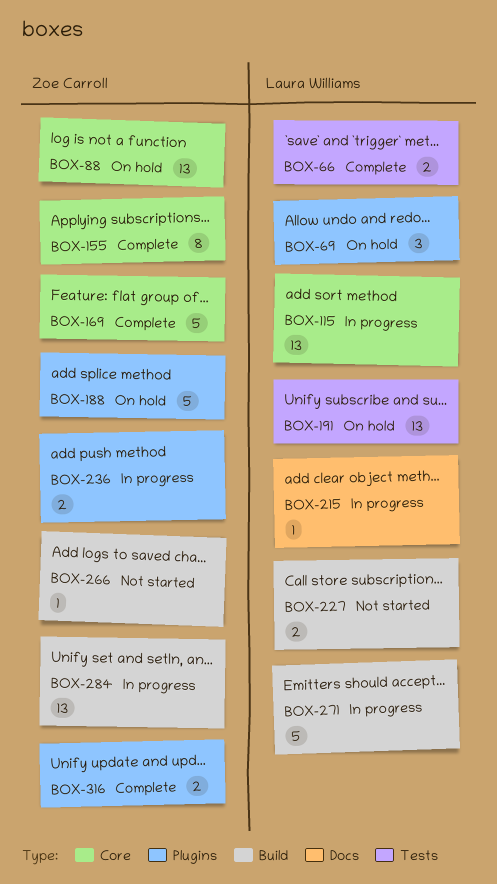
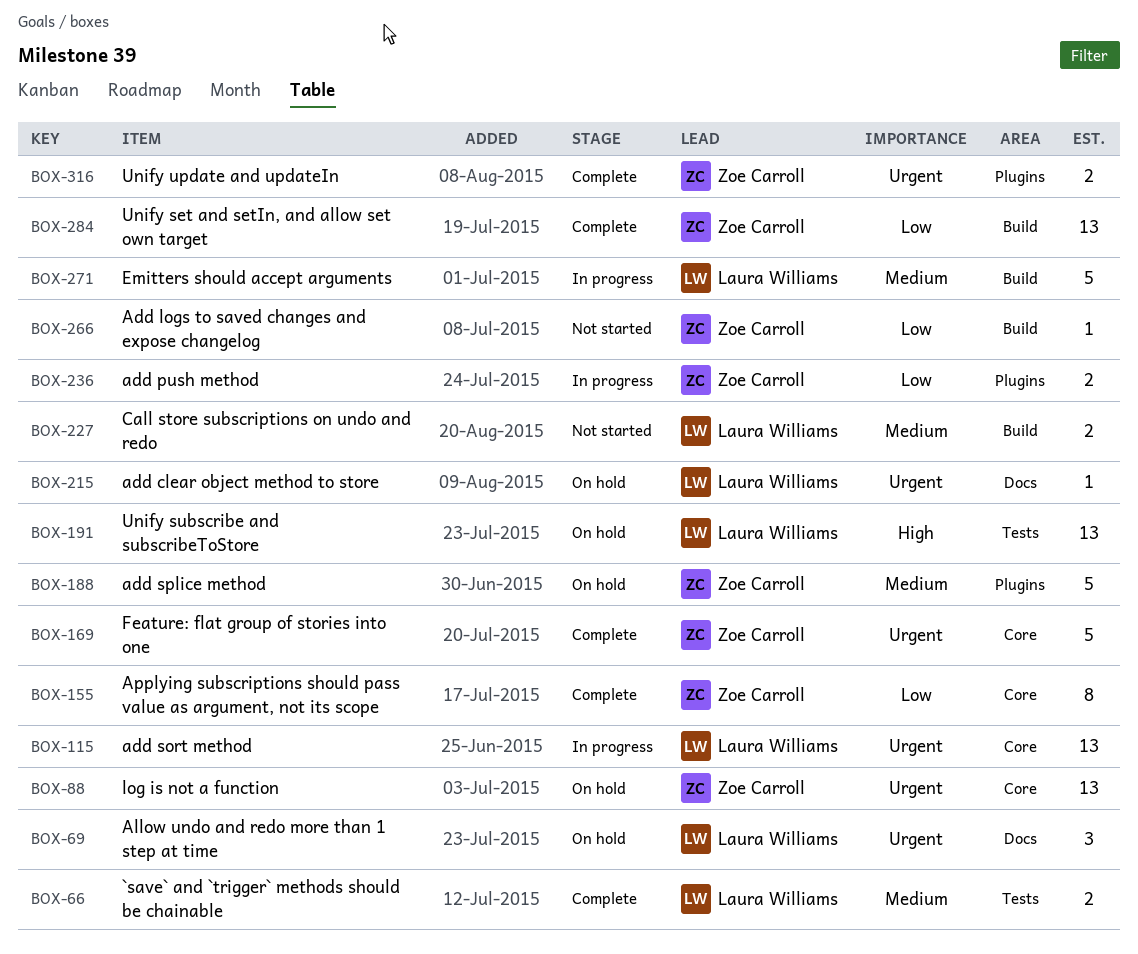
BOX-69, label: Plugins -> Docs
BOX-215, status: In progress -> On hold
BOX-284, status: In progress -> Complete

